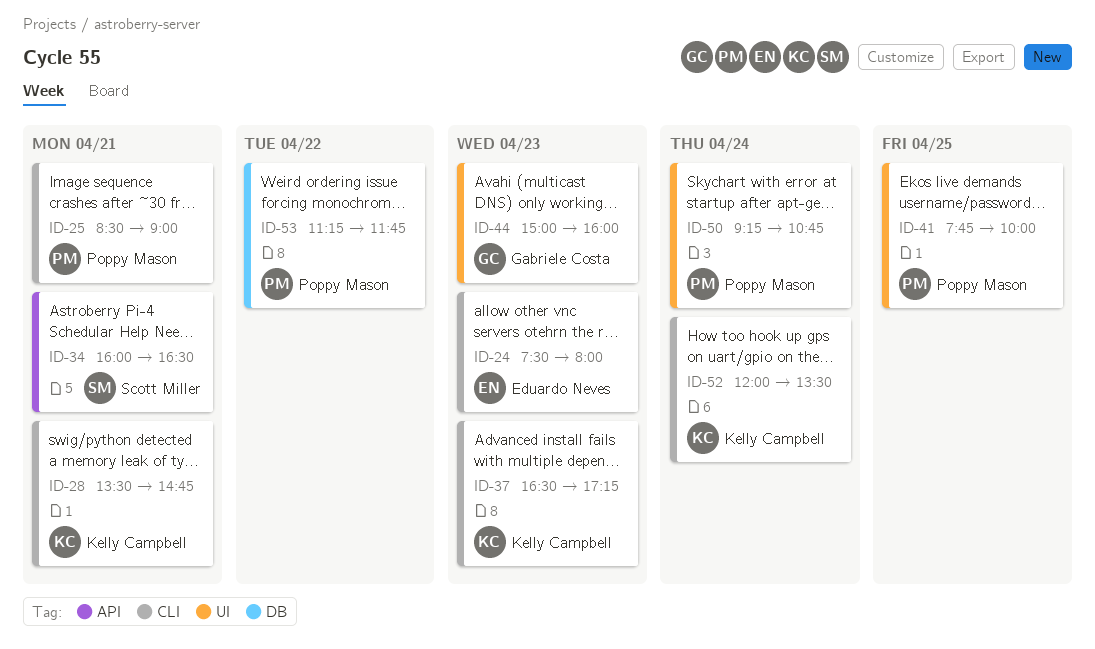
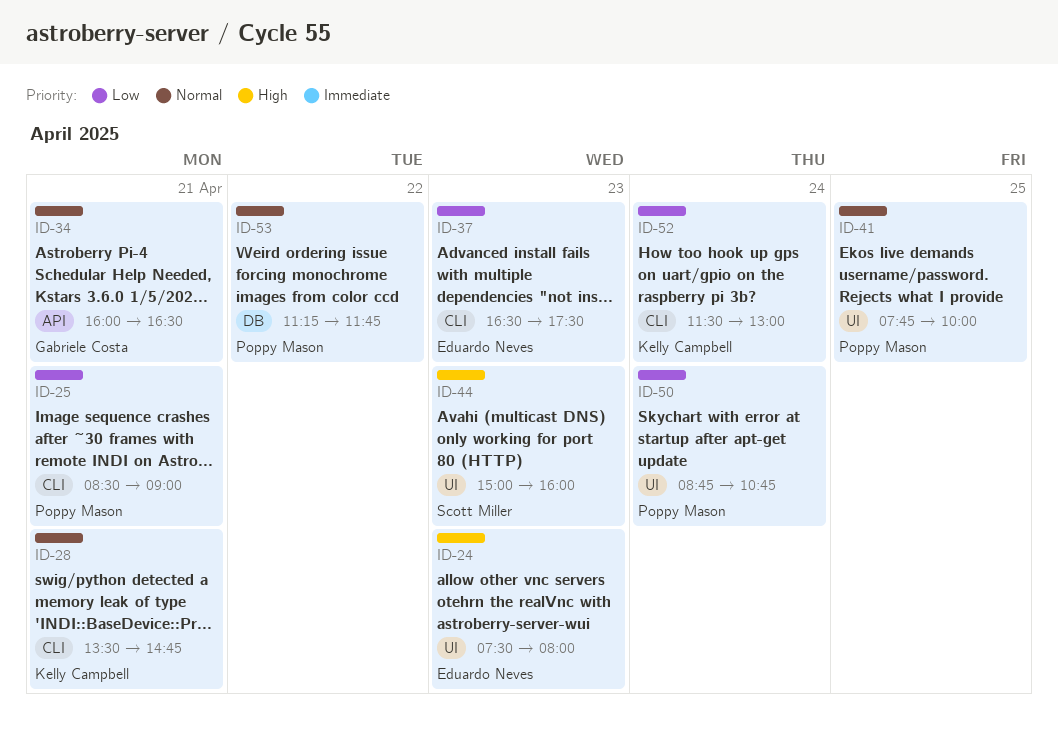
ID-24, label: CLI -> UI
ID-34, owner: Scott Miller -> Gabriele Costa
ID-37, owner: Kelly Campbell -> Eduardo Neves
ID-37, ends: 17:15 -> 17:30
ID-44, owner: Gabriele Costa -> Scott Miller
ID-50, begins: 09:15 -> 08:45
ID-52, begins: 12:00 -> 11:30
ID-52, ends: 13:30 -> 13:00

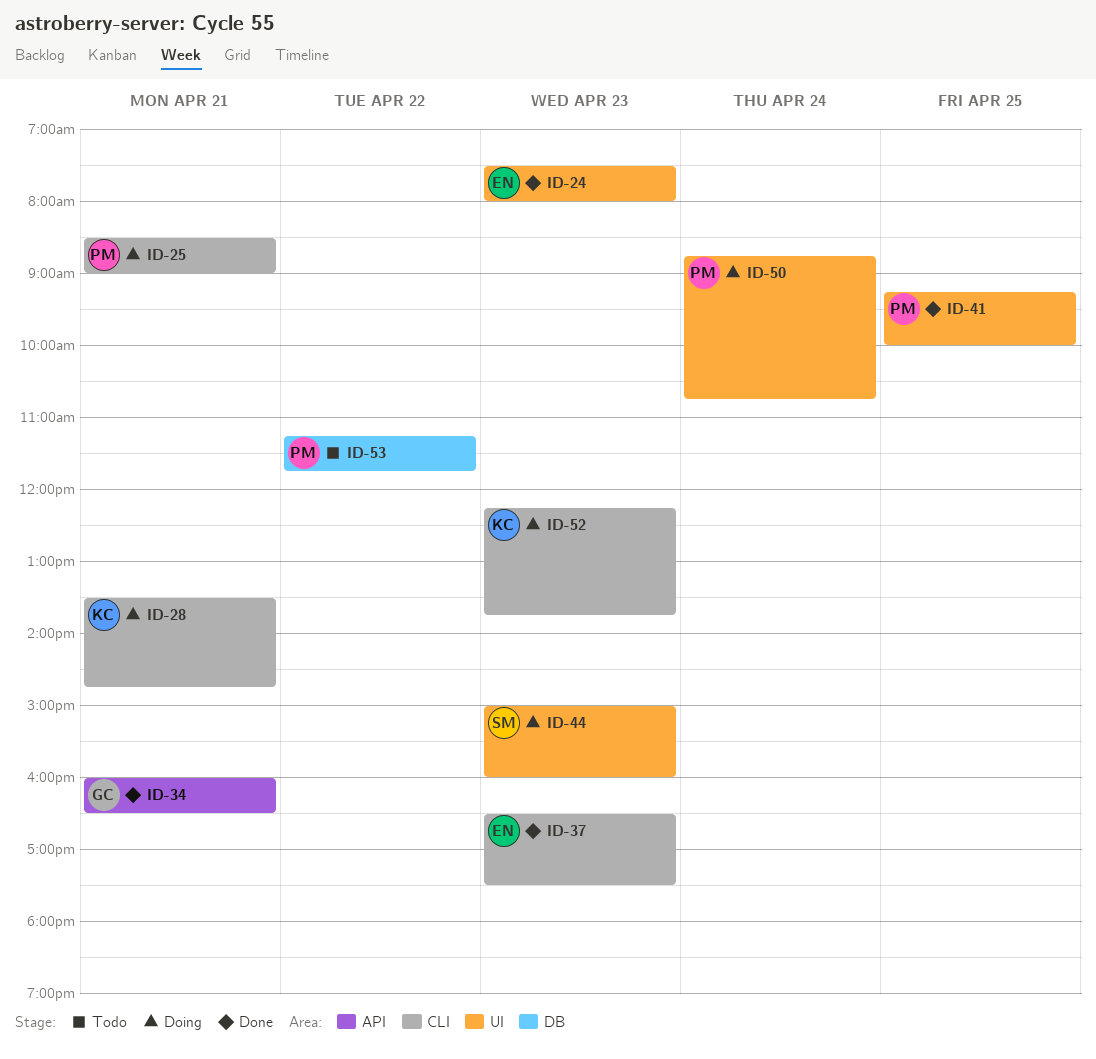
ID-41, begins: 07:45 -> 09:15
ID-52, day: Apr 24 -> Apr 23
ID-52, begins: 11:30 -> 12:15
ID-52, ends: 13:00 -> 13:45

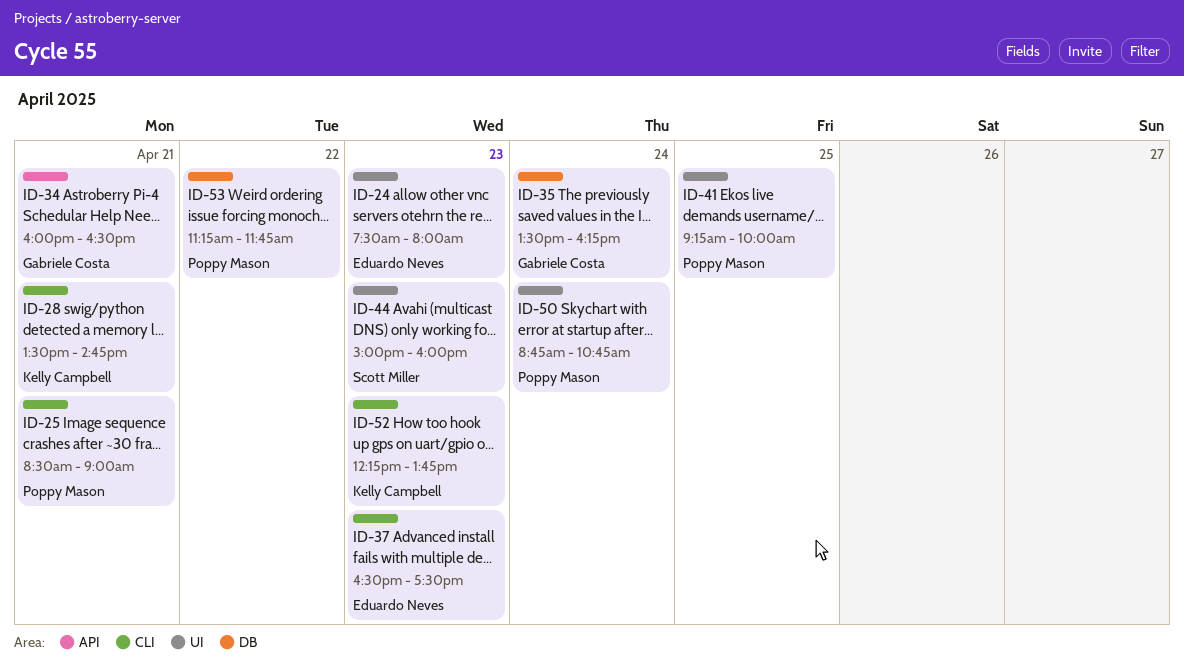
ID-35: none -> present

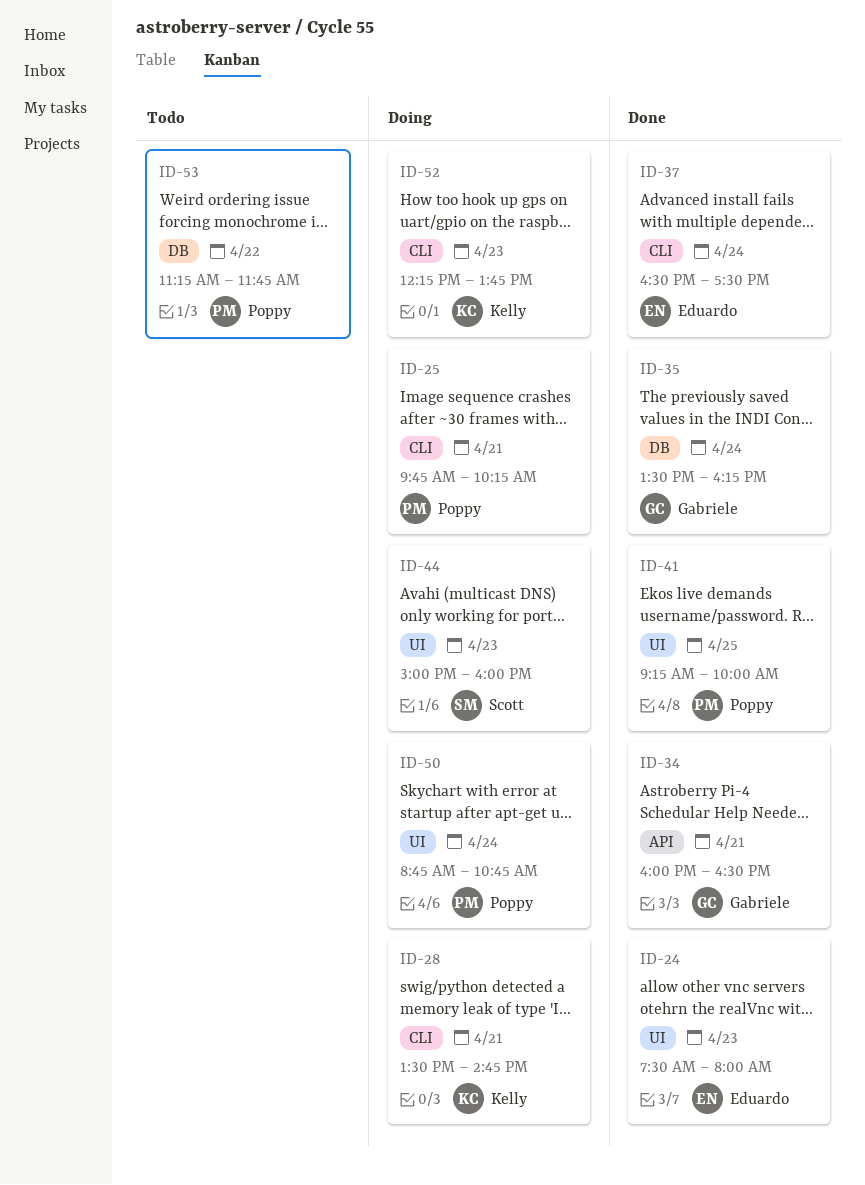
ID-25, begins: 08:30 -> 09:45
ID-25, ends: 09:00 -> 10:15
ID-37, day: Apr 23 -> Apr 24

